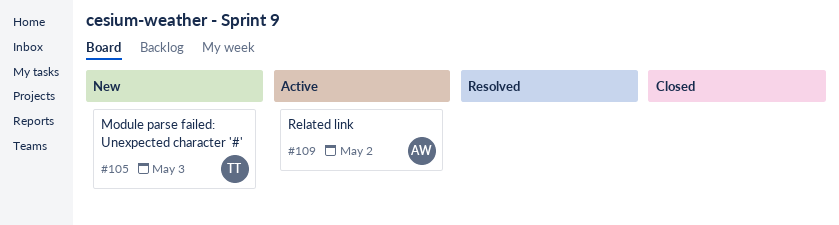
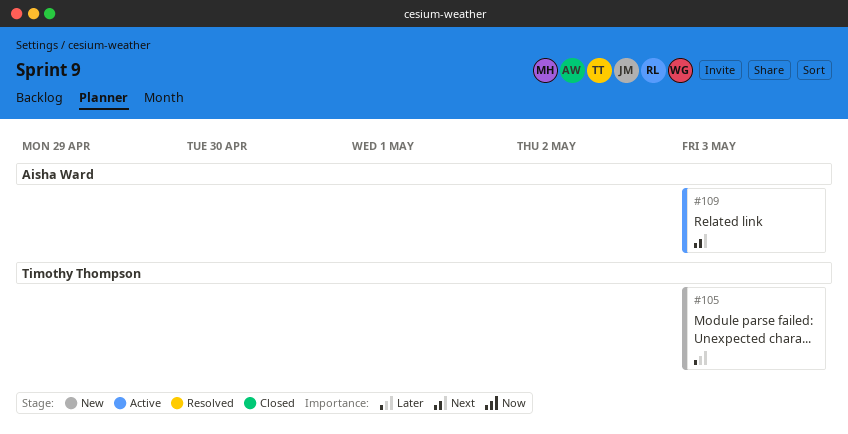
#109, due: May 2 -> May 3

